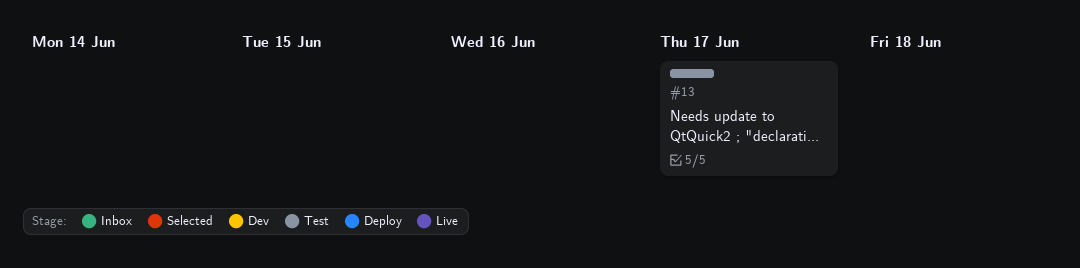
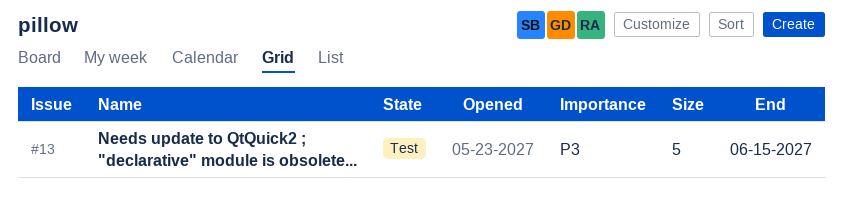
#13, due: Jun 17 -> Jun 15

